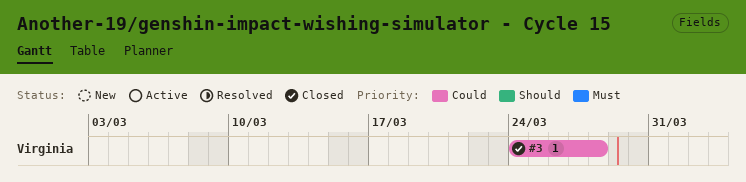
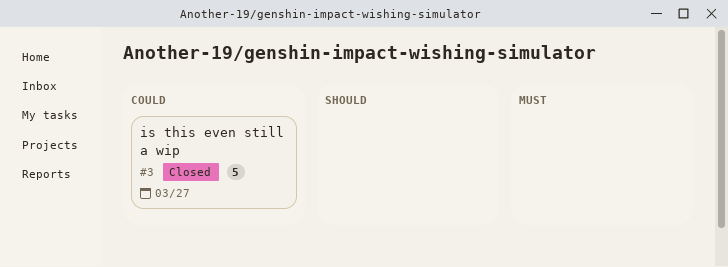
#3, estimate: 1 -> 5
#3, due: Mar 28 -> Mar 27

